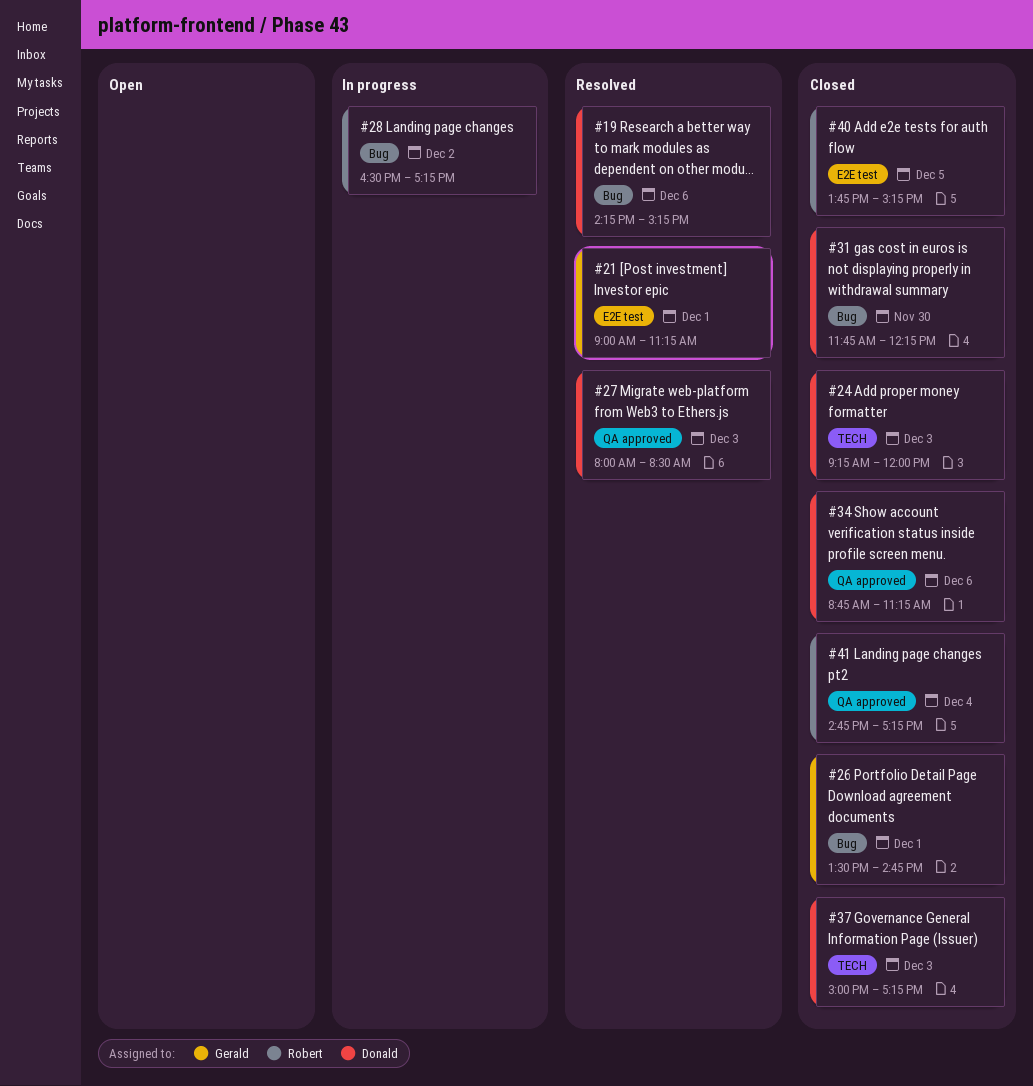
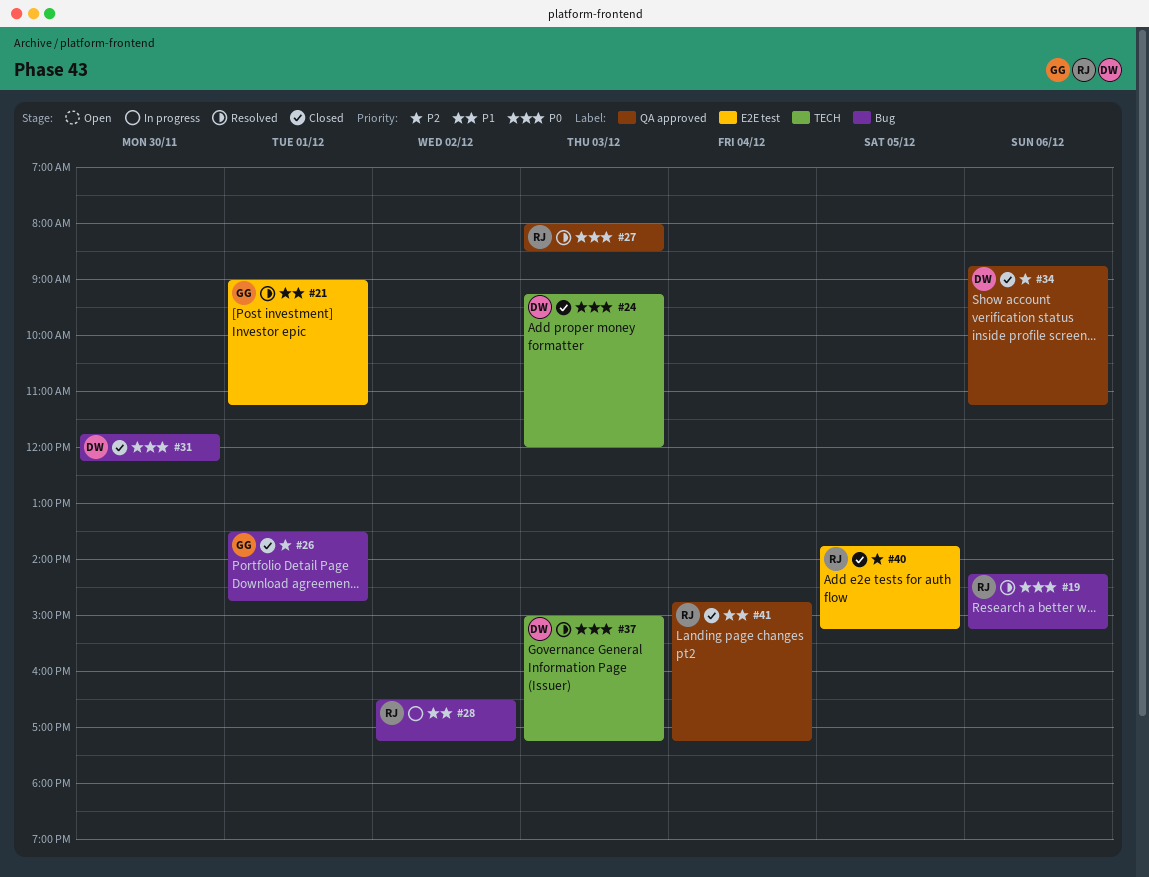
#19, owner: Donald -> Robert
#27, owner: Donald -> Robert
#37, status: Closed -> Resolved

